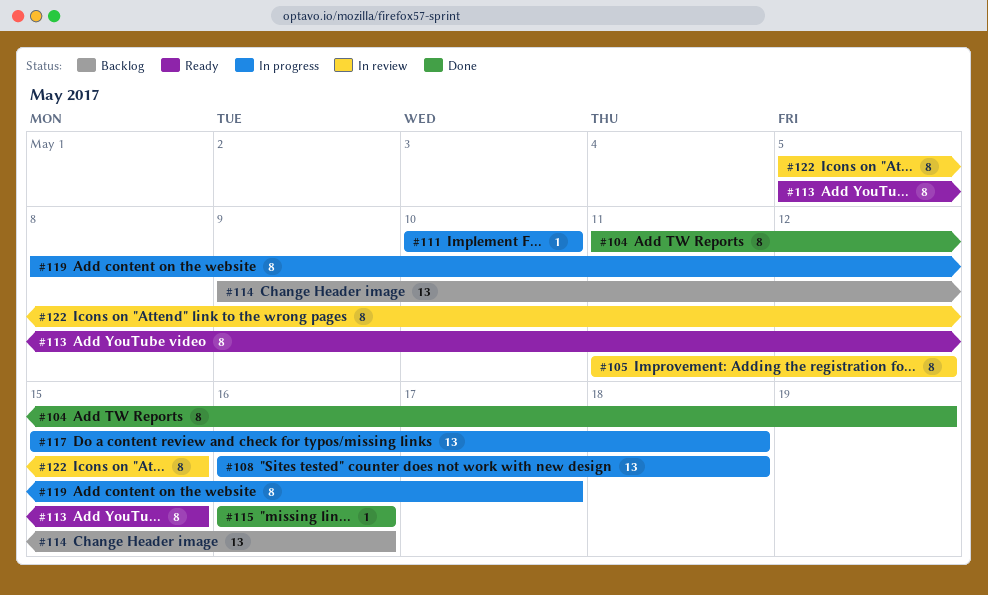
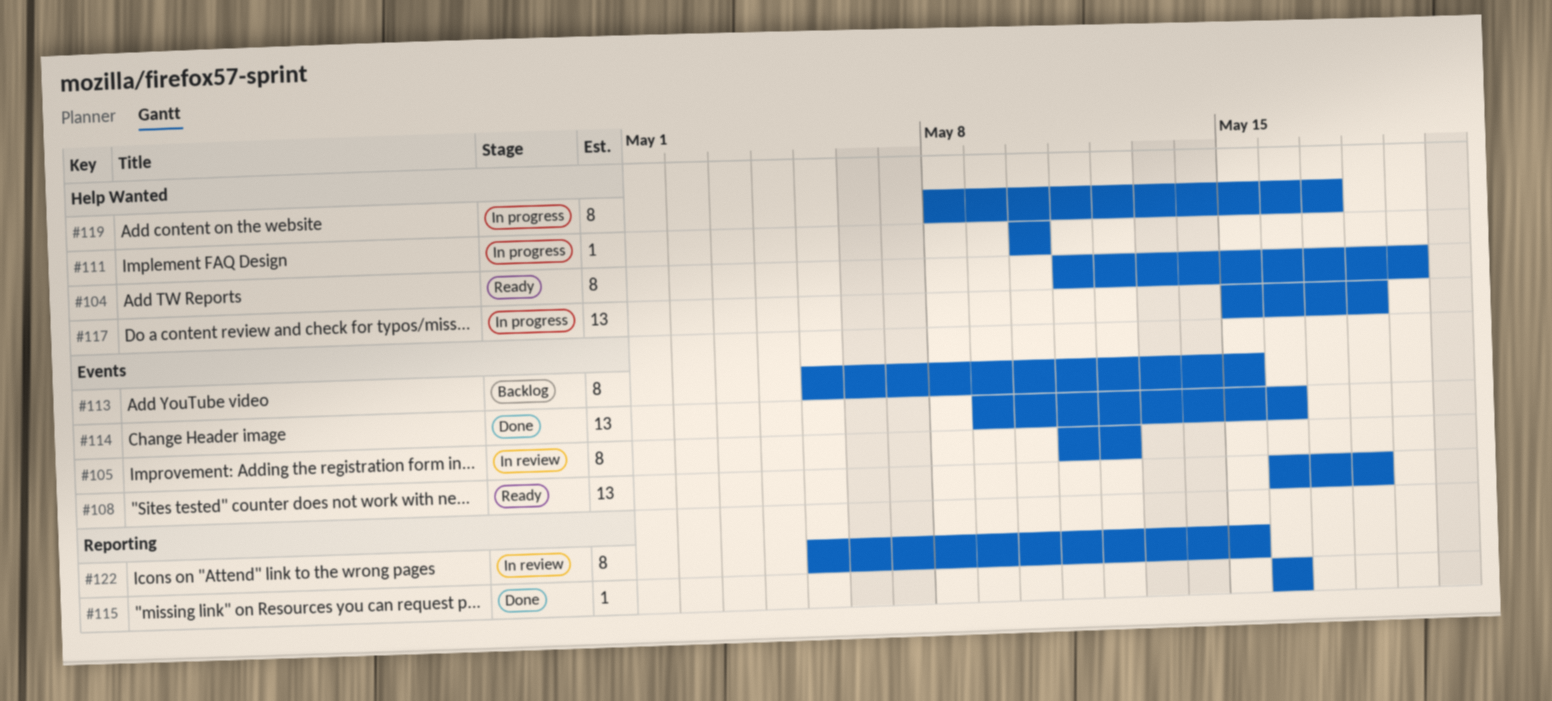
#104, status: Done -> Ready
#108, status: In progress -> Ready
#113, status: Ready -> Backlog
#114, status: Backlog -> Done

